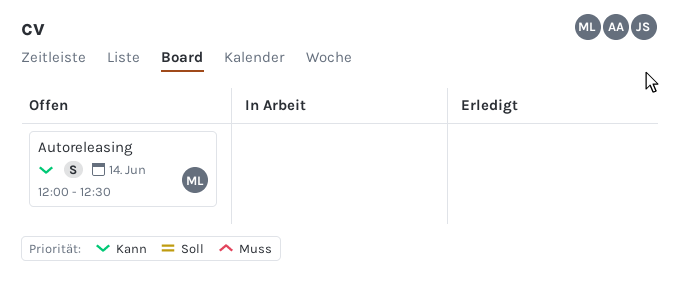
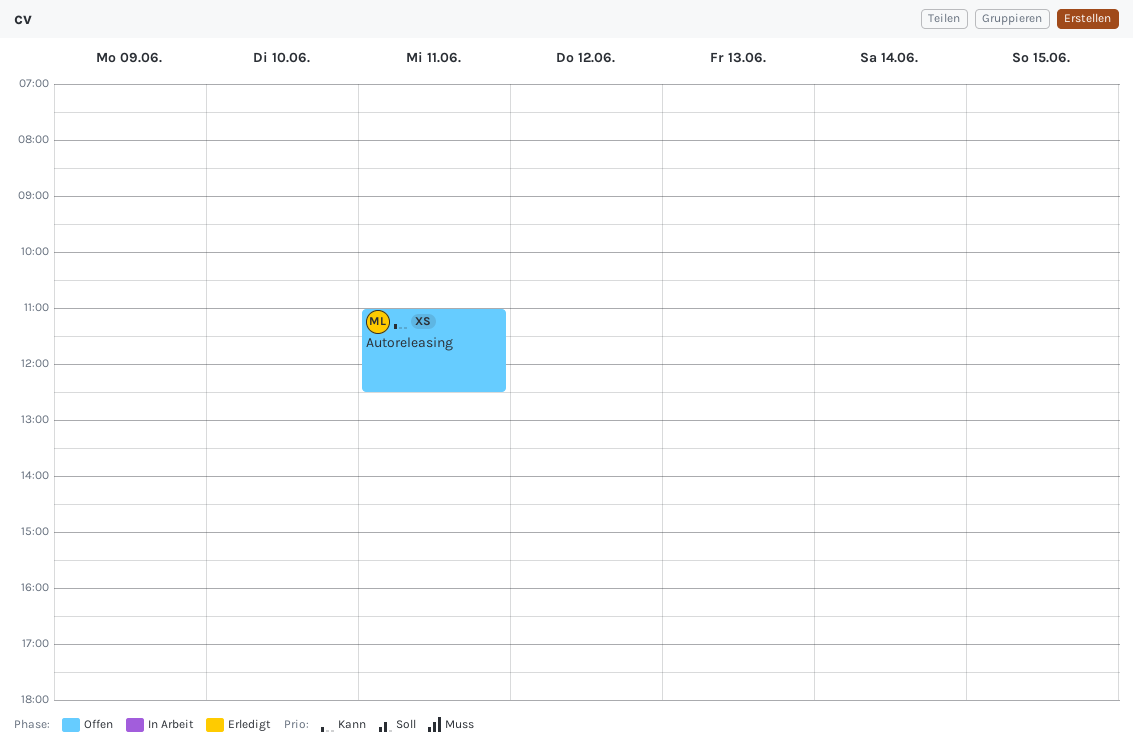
Autoreleasing, estimate: S -> XS
Autoreleasing, day: Jun 14 -> Jun 11
Autoreleasing, begins: 12:00 -> 11:00

